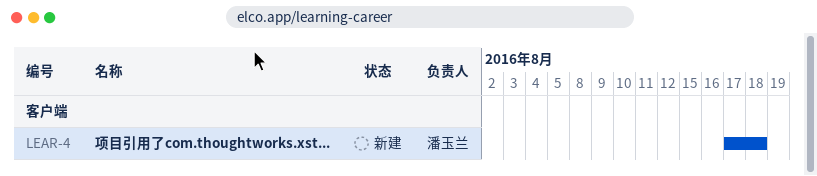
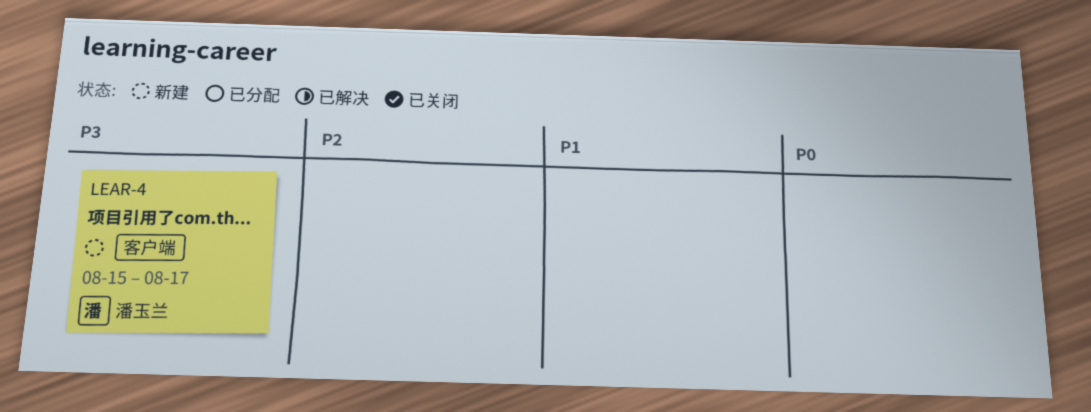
LEAR-4, start: Aug 17 -> Aug 15
LEAR-4, due: Aug 18 -> Aug 17

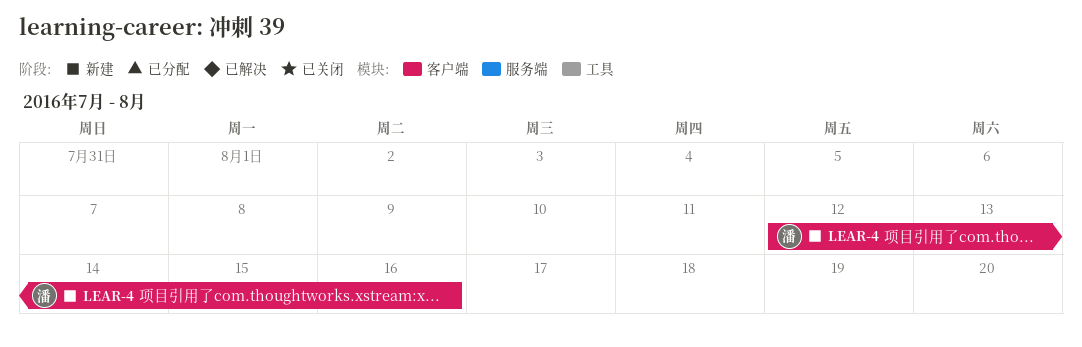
LEAR-4, start: Aug 15 -> Aug 12
LEAR-4, due: Aug 17 -> Aug 16

